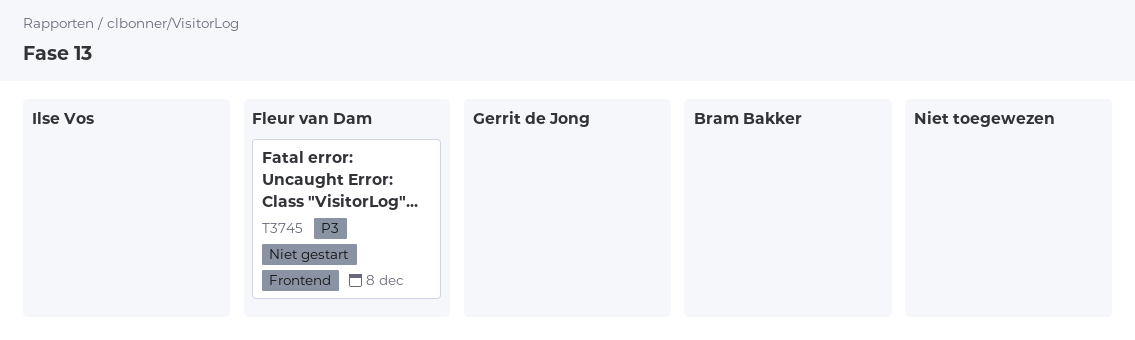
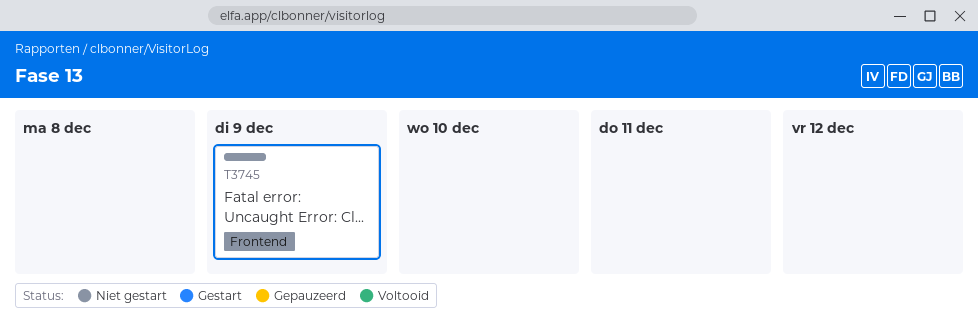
T3745, due: Dec 8 -> Dec 9

